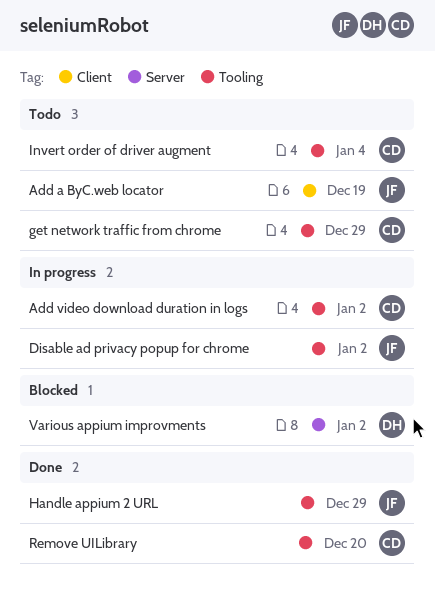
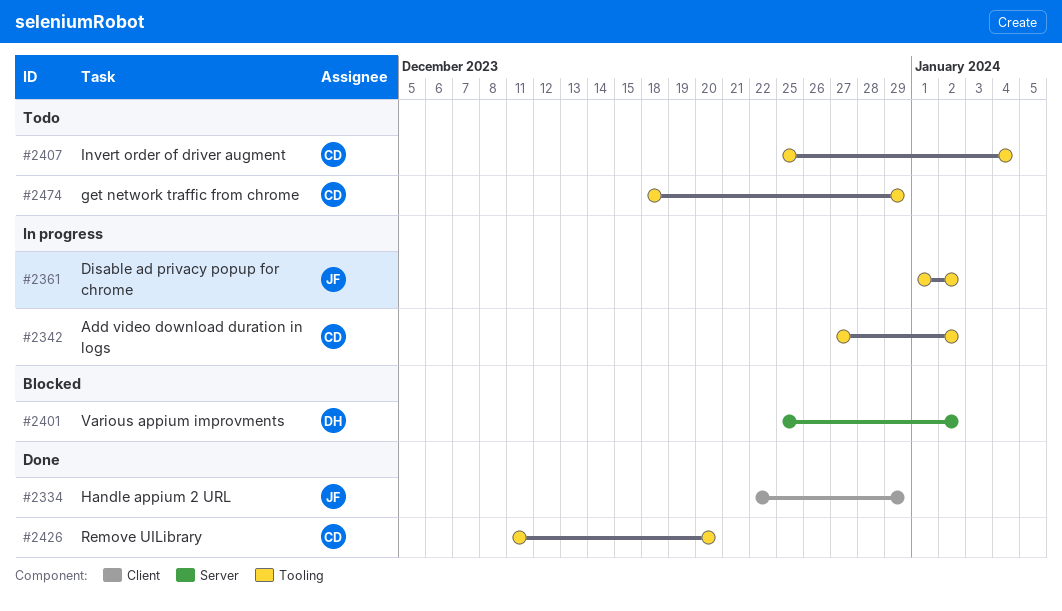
Add a ByC.web locator: present -> none
Handle appium 2 URL, label: Tooling -> Client

